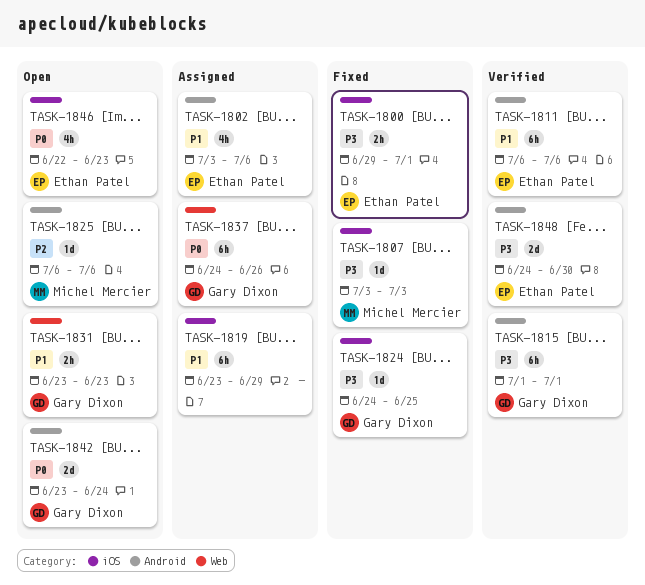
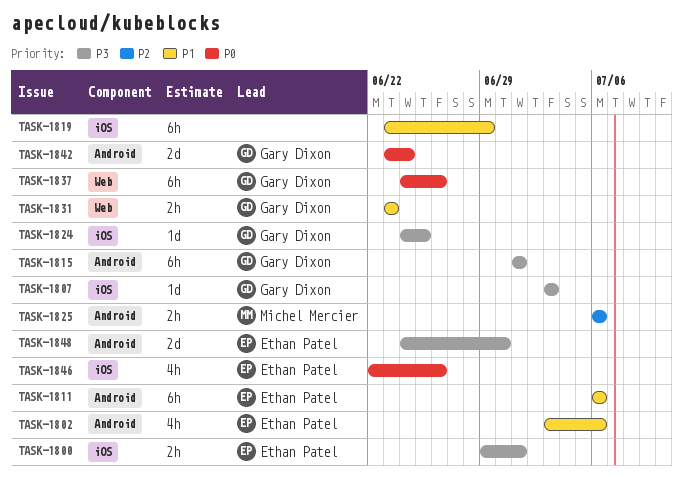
TASK-1807, owner: Michel Mercier -> Gary Dixon
TASK-1825, estimate: 1d -> 2h
TASK-1846, due: Jun 23 -> Jun 26

